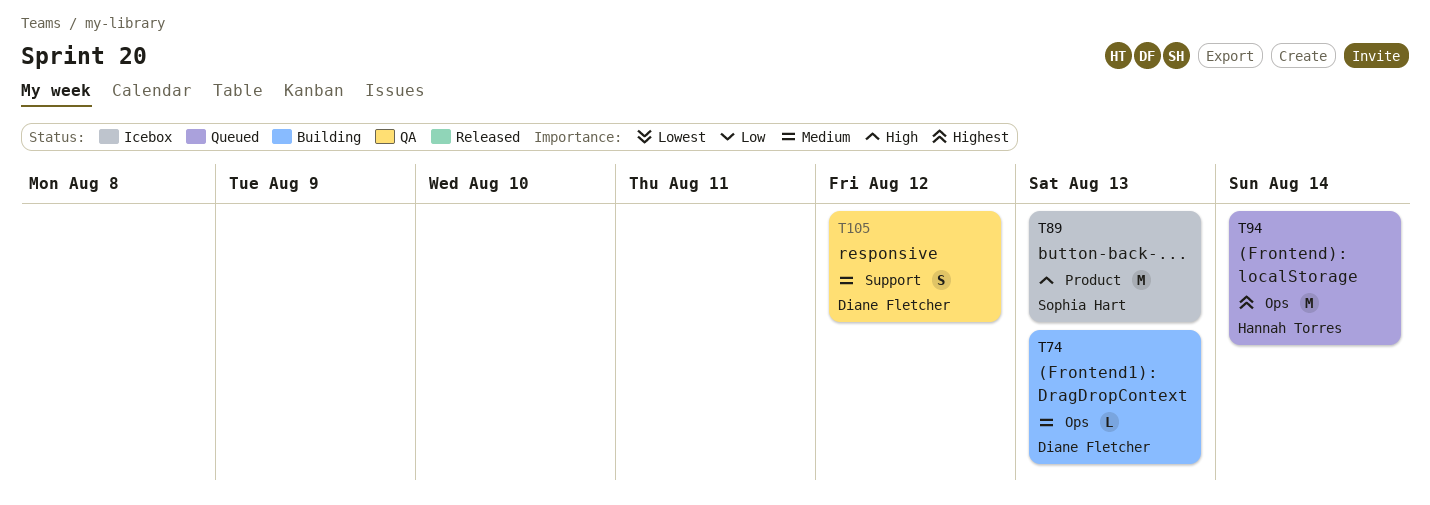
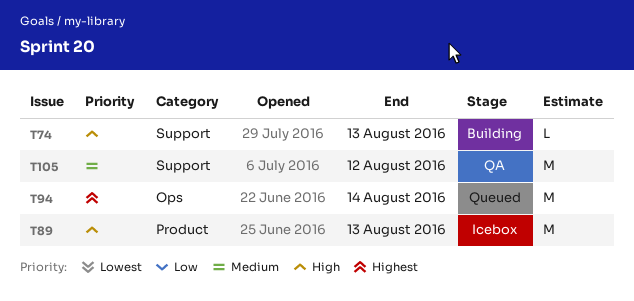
T74, priority: Medium -> High
T74, label: Ops -> Support
T105, estimate: S -> M

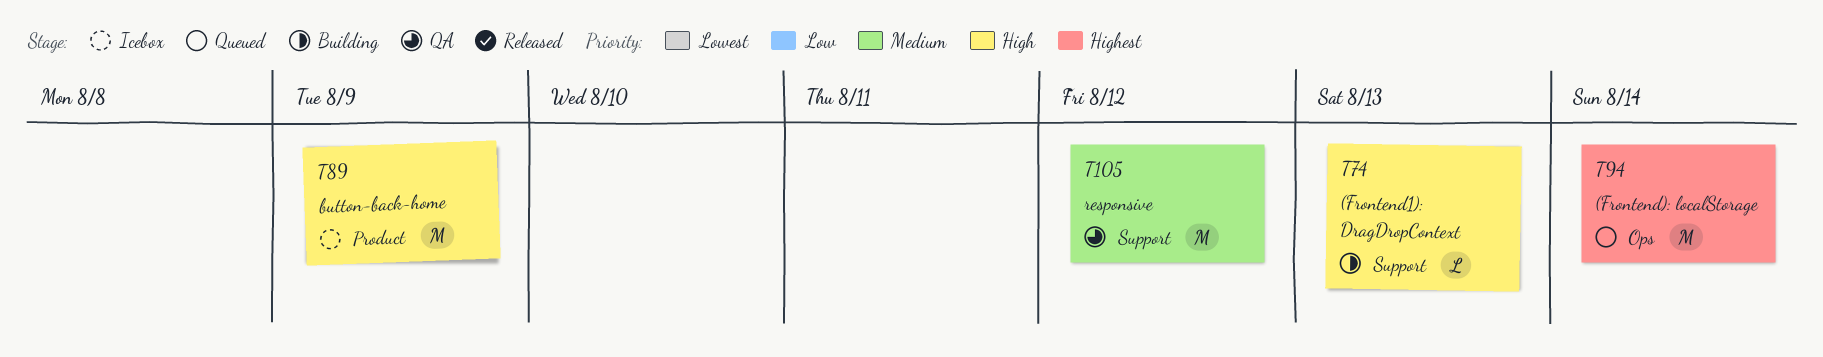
T89, due: Aug 13 -> Aug 9

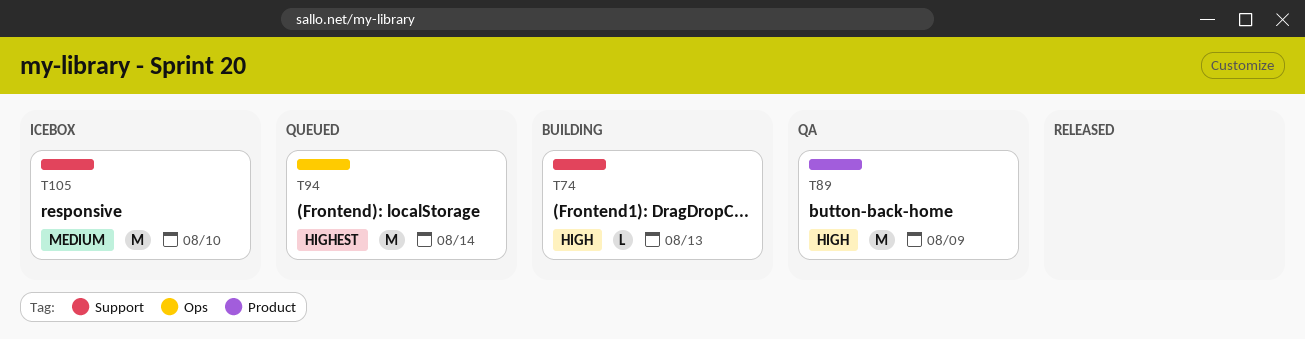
T89, status: Icebox -> QA
T105, status: QA -> Icebox
T105, due: Aug 12 -> Aug 10

